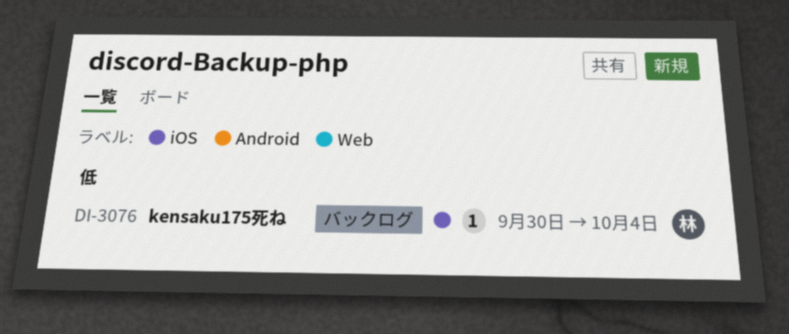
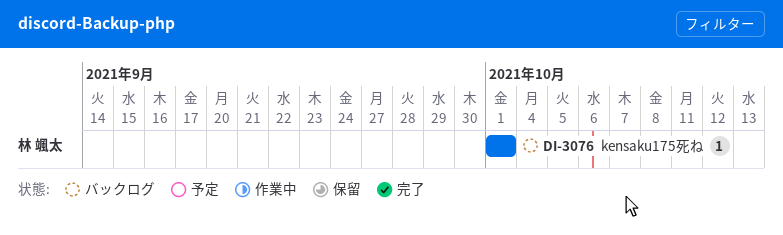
DI-3076, start: Sep 30 -> Oct 1
DI-3076, due: Oct 4 -> Oct 1

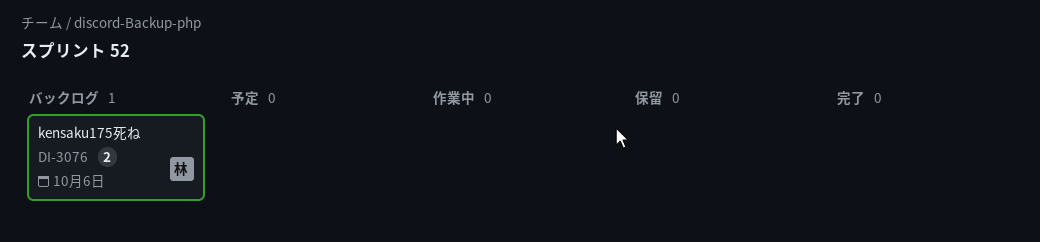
DI-3076, estimate: 1 -> 2
DI-3076, due: Oct 1 -> Oct 6

